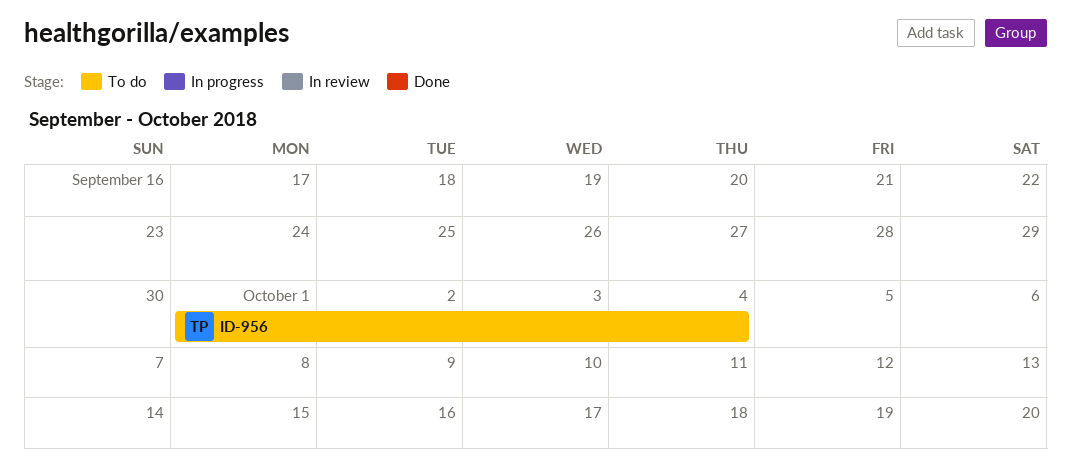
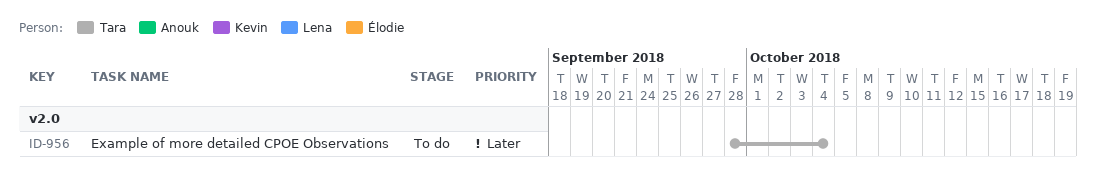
ID-956, start: Oct 1 -> Sep 28

